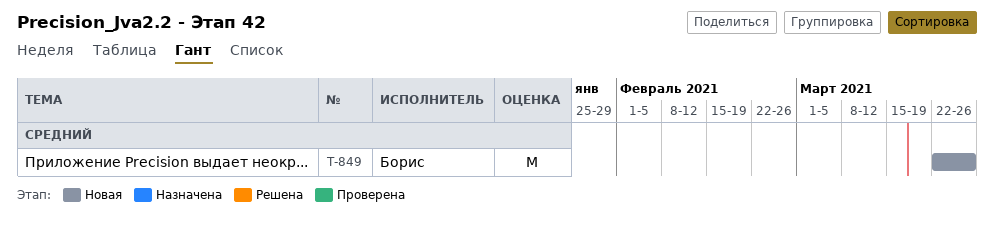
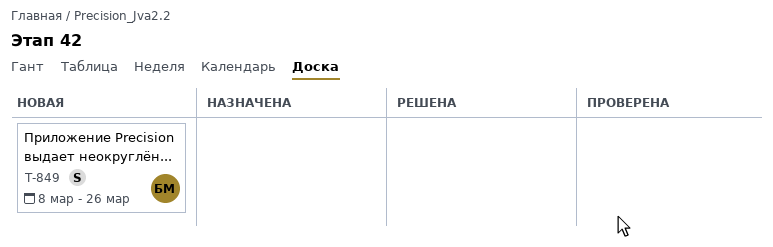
T-849, estimate: M -> S
T-849, start: Mar 22 -> Mar 8

